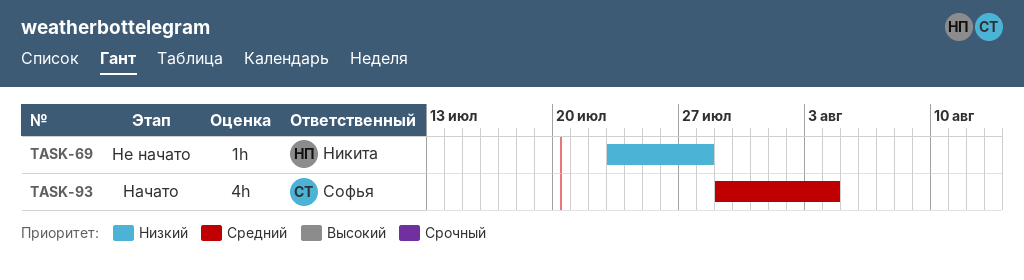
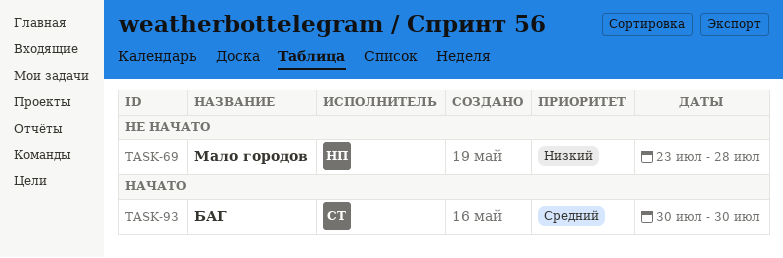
TASK-93, start: Jul 29 -> Jul 30
TASK-93, due: Aug 4 -> Jul 30

